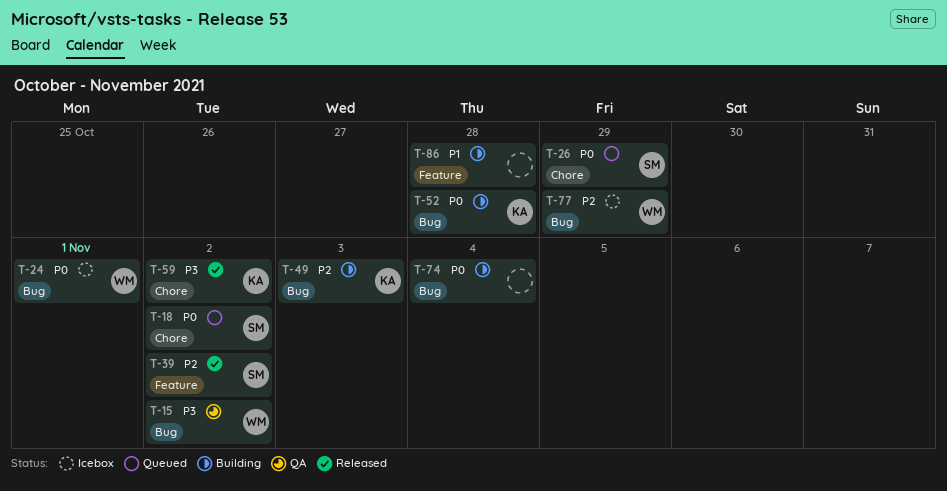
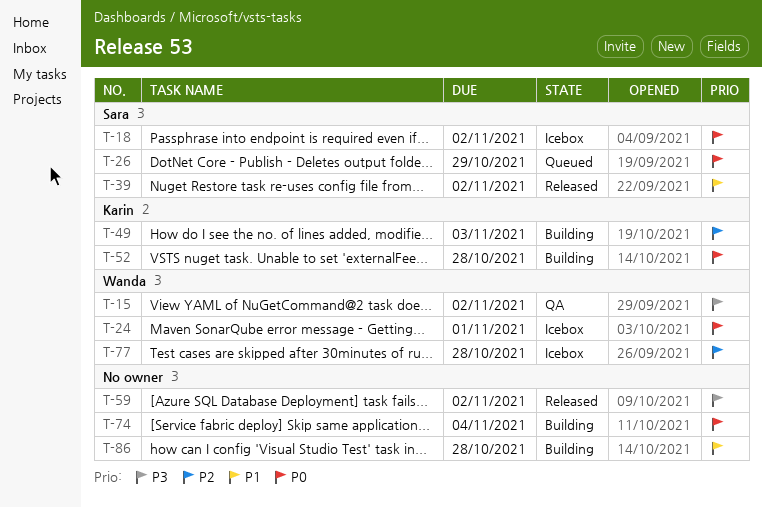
T-18, status: Queued -> Icebox
T-39, priority: P2 -> P1
T-59, owner: Karin -> none
T-77, due: Oct 29 -> Oct 28

